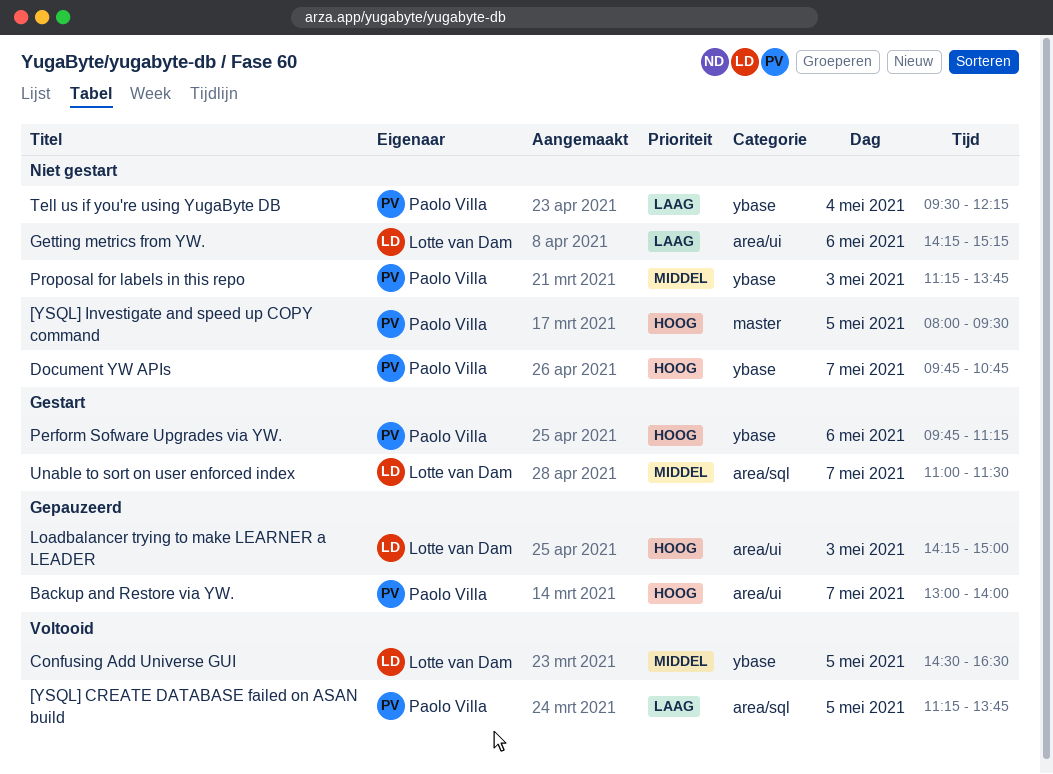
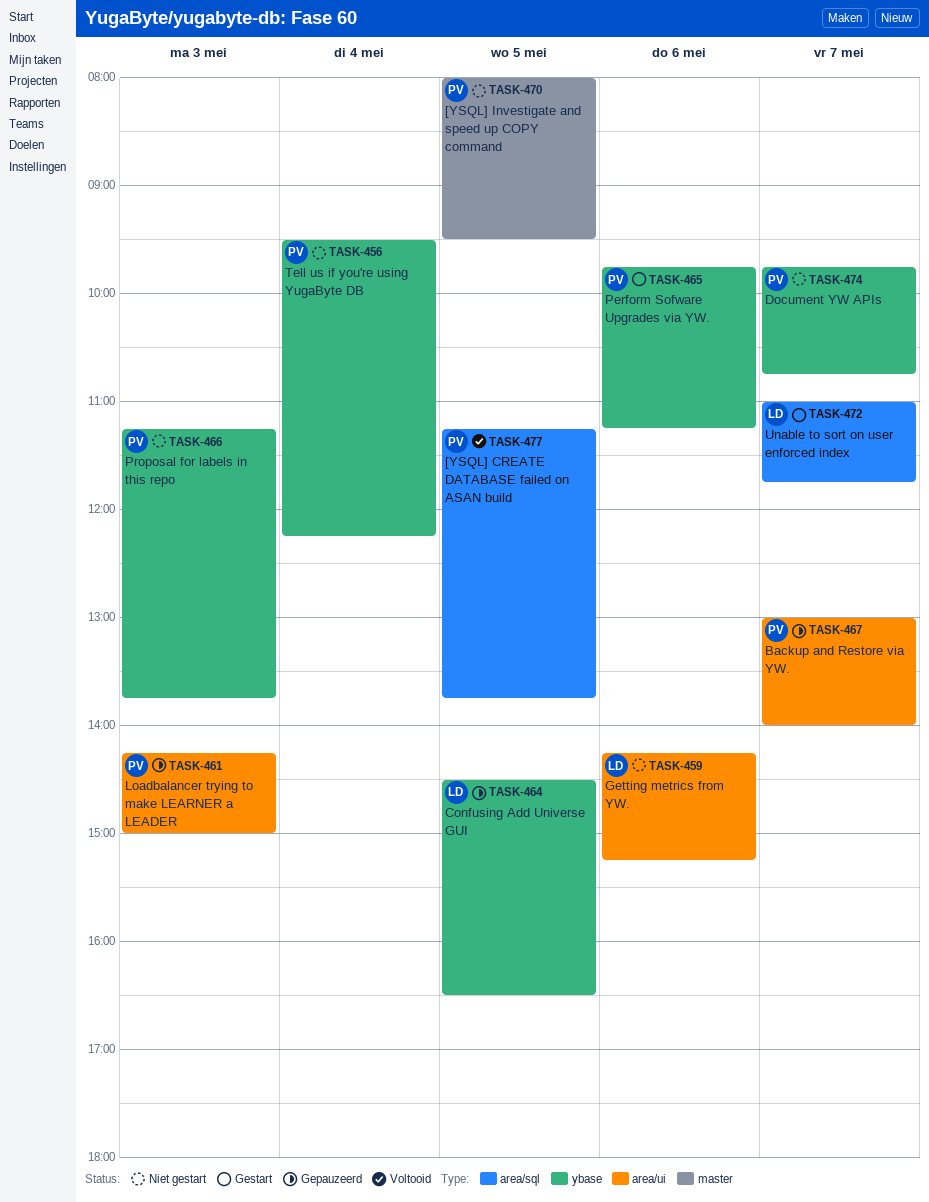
Confusing Add Universe GUI, status: Voltooid -> Gepauzeerd
Loadbalancer trying to make LEARNER a LEADER, owner: Lotte van Dam -> Paolo Villa
Unable to sort on user enforced index, ends: 11:30 -> 11:45

